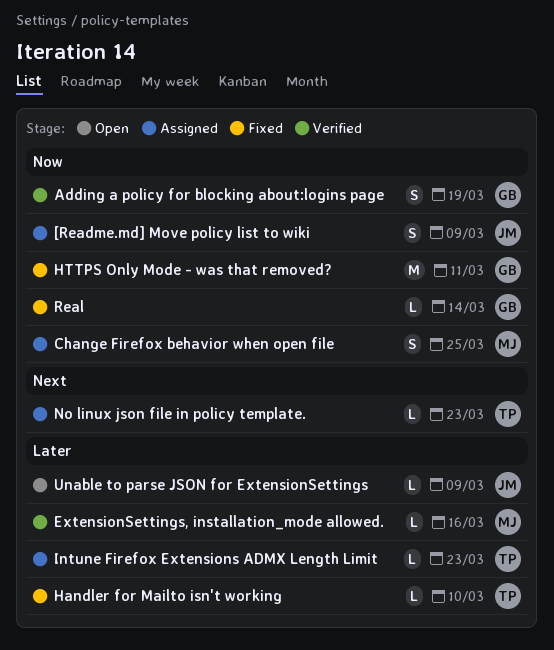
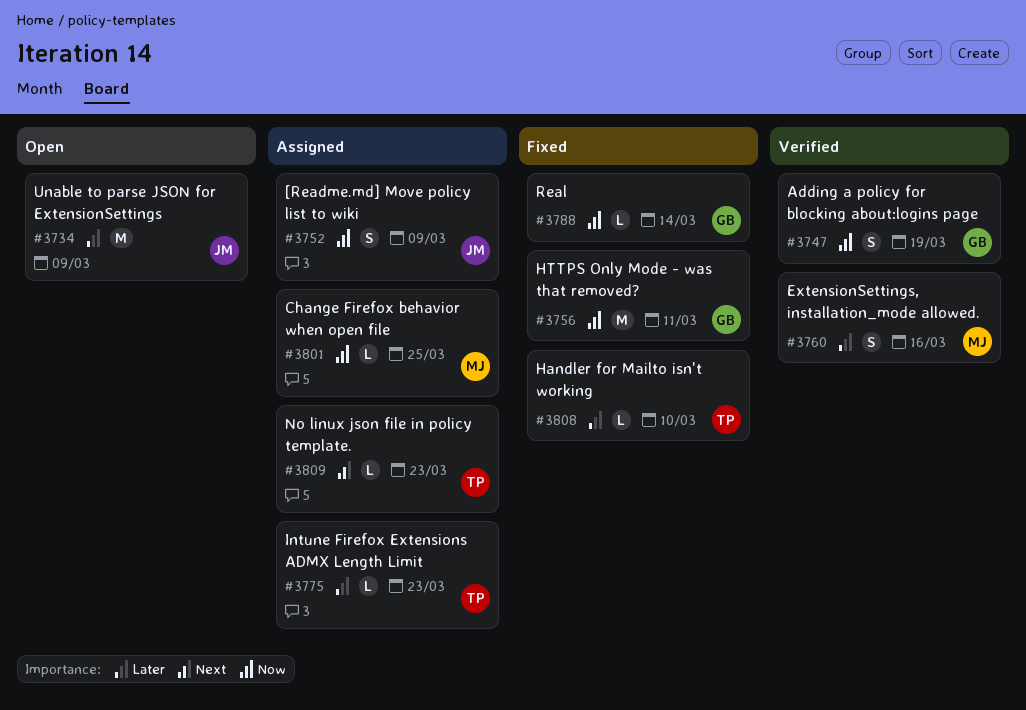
Change Firefox behavior when open file, estimate: S -> L
ExtensionSettings, installation_mode allowed., estimate: L -> S
Unable to parse JSON for ExtensionSettings, estimate: L -> M

